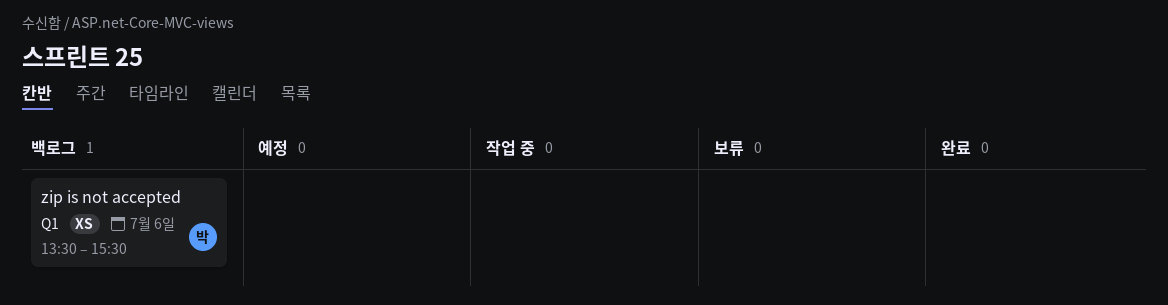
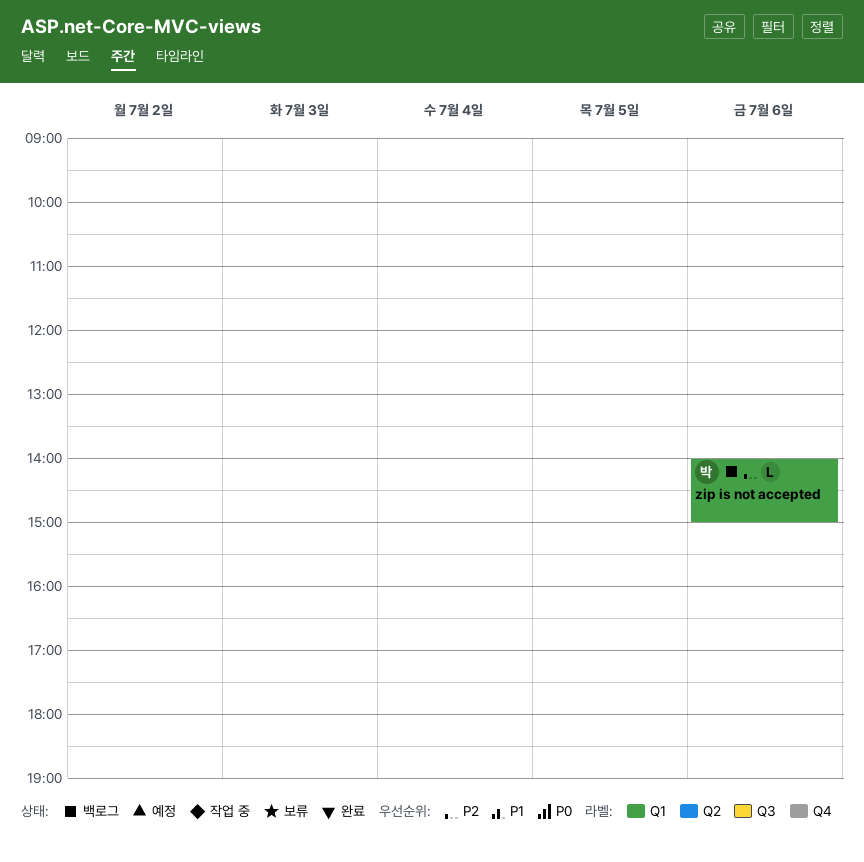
zip is not accepted, estimate: XS -> L
zip is not accepted, begins: 13:30 -> 14:00
zip is not accepted, ends: 15:30 -> 15:00

